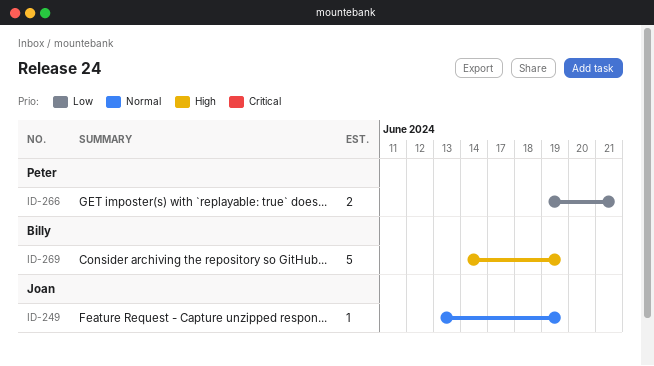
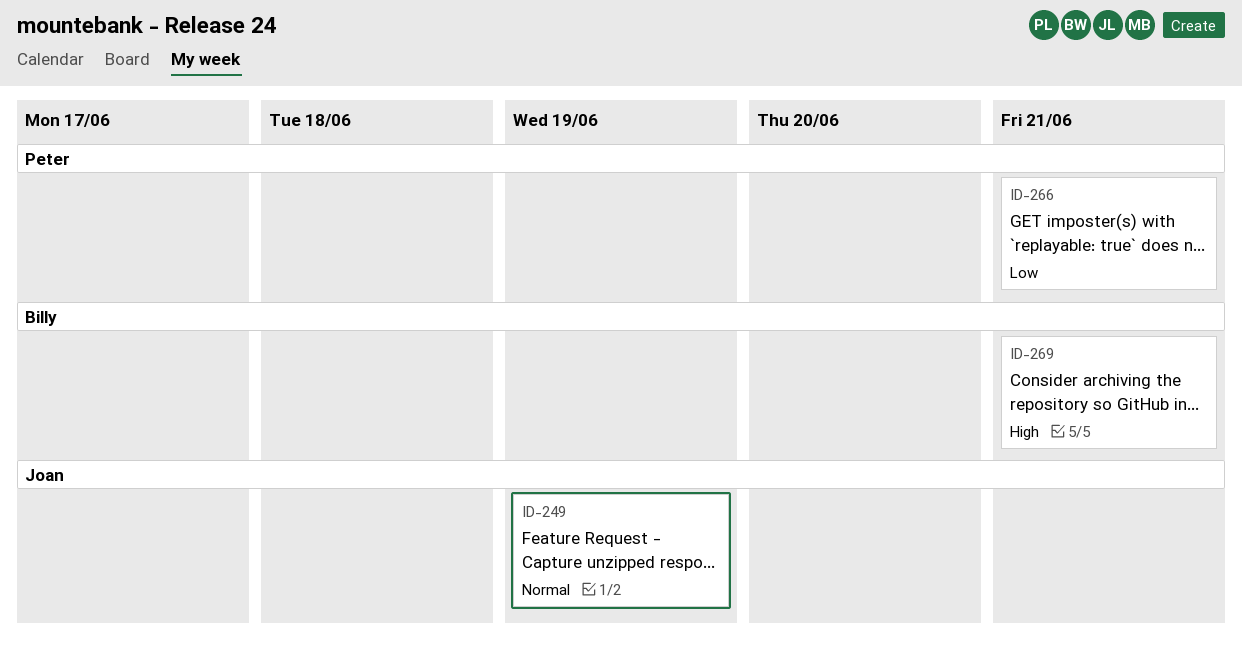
ID-269, due: Jun 19 -> Jun 21

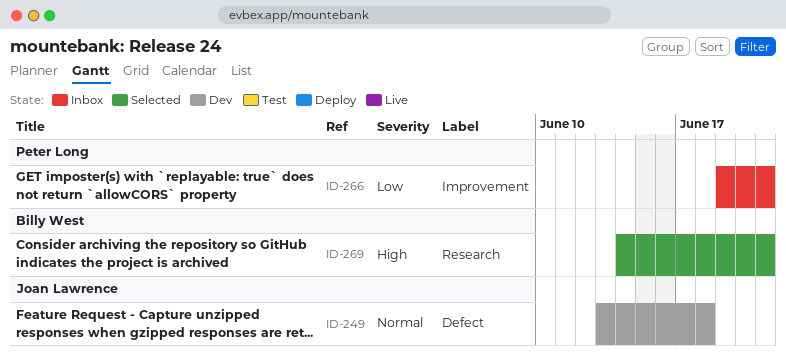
ID-249, due: Jun 19 -> Jun 18

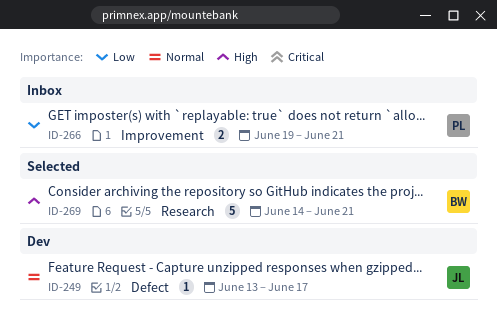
ID-249, due: Jun 18 -> Jun 17

